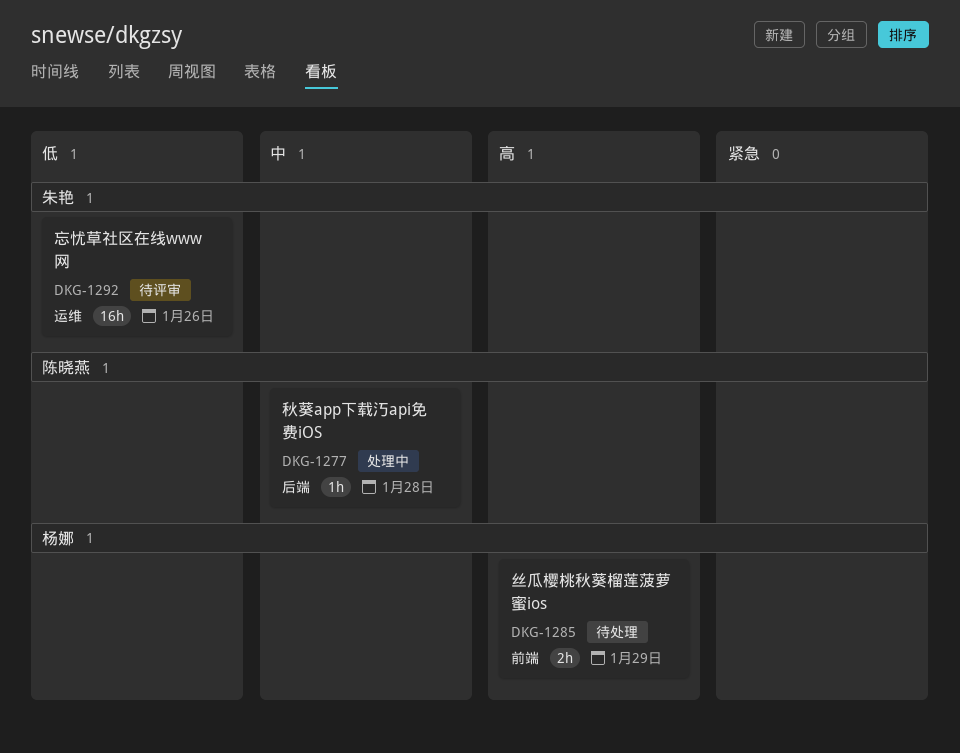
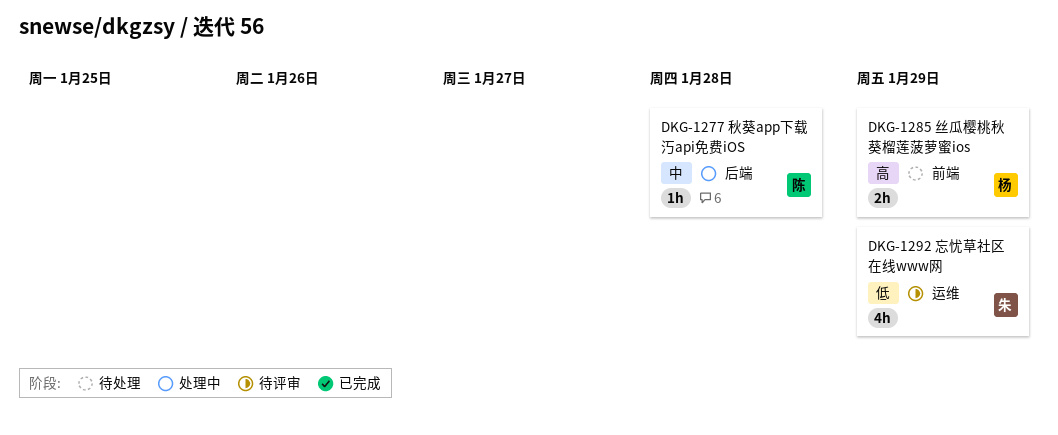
DKG-1292, estimate: 16h -> 4h
DKG-1292, due: Jan 26 -> Jan 29

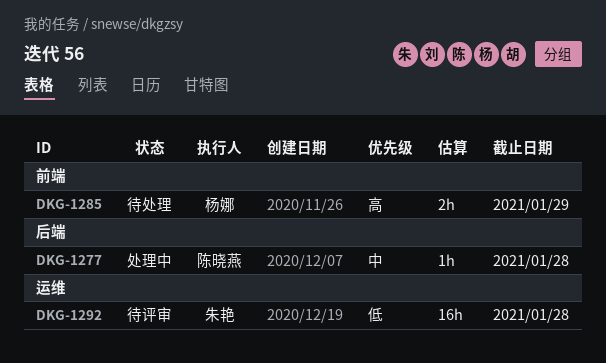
DKG-1292, estimate: 4h -> 16h
DKG-1292, due: Jan 29 -> Jan 28

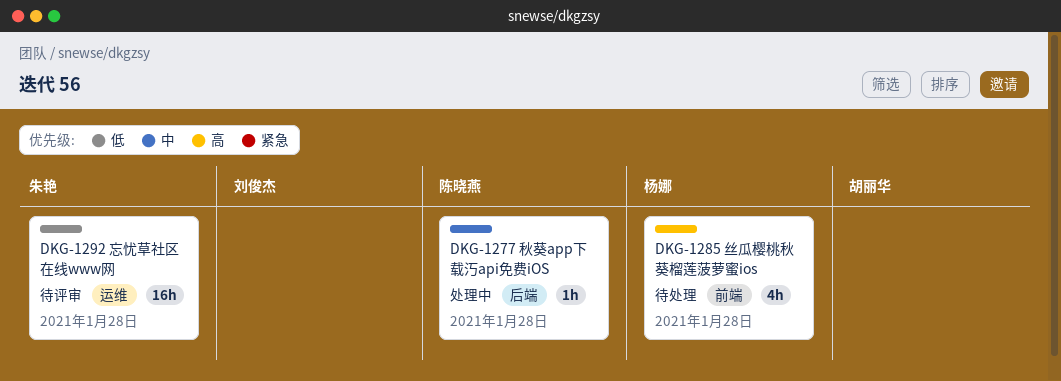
DKG-1285, estimate: 2h -> 4h
DKG-1285, due: Jan 29 -> Jan 28

